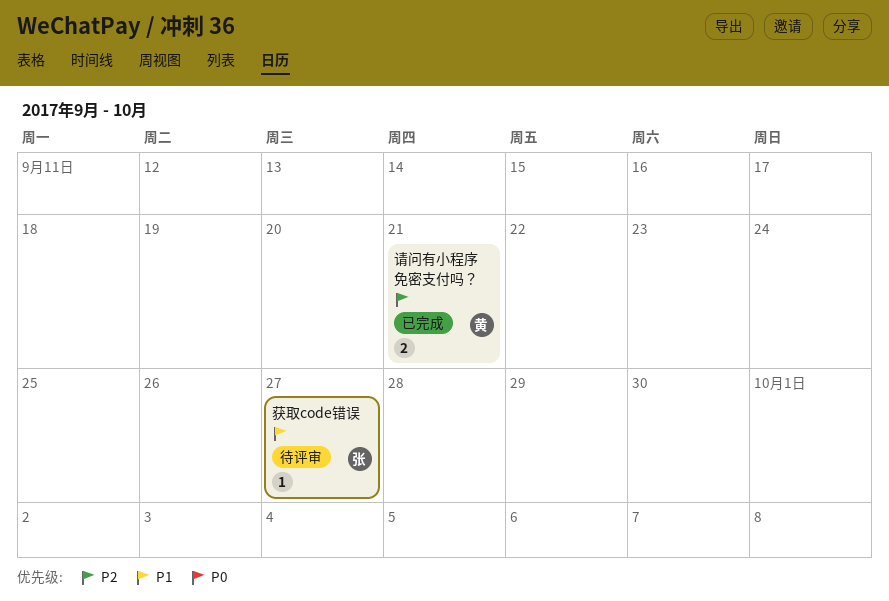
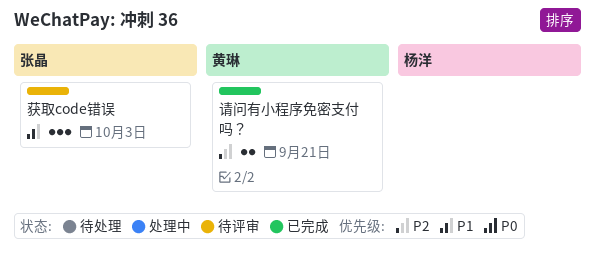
获取code错误, estimate: 1 -> 3
获取code错误, due: Sep 27 -> Oct 3

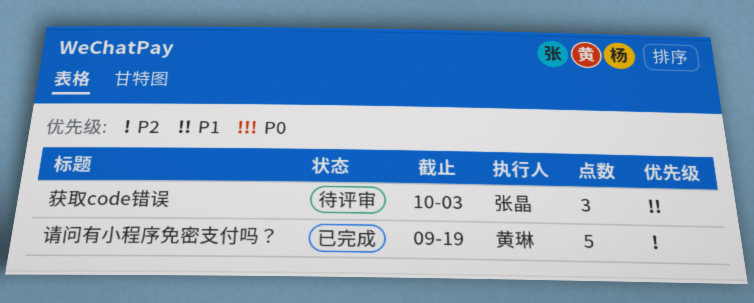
请问有小程序免密支付吗？, estimate: 2 -> 5
请问有小程序免密支付吗？, due: Sep 21 -> Sep 19

